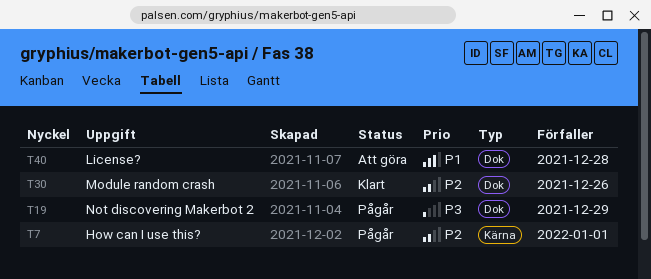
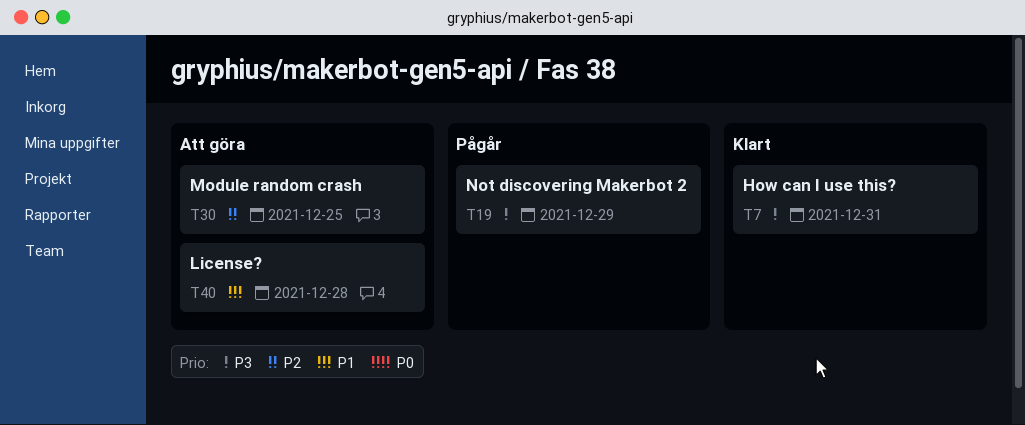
T7, status: Pågår -> Klart
T7, priority: P2 -> P3
T7, due: Jan 1 -> Dec 31
T30, status: Klart -> Att göra
T30, due: Dec 26 -> Dec 25

